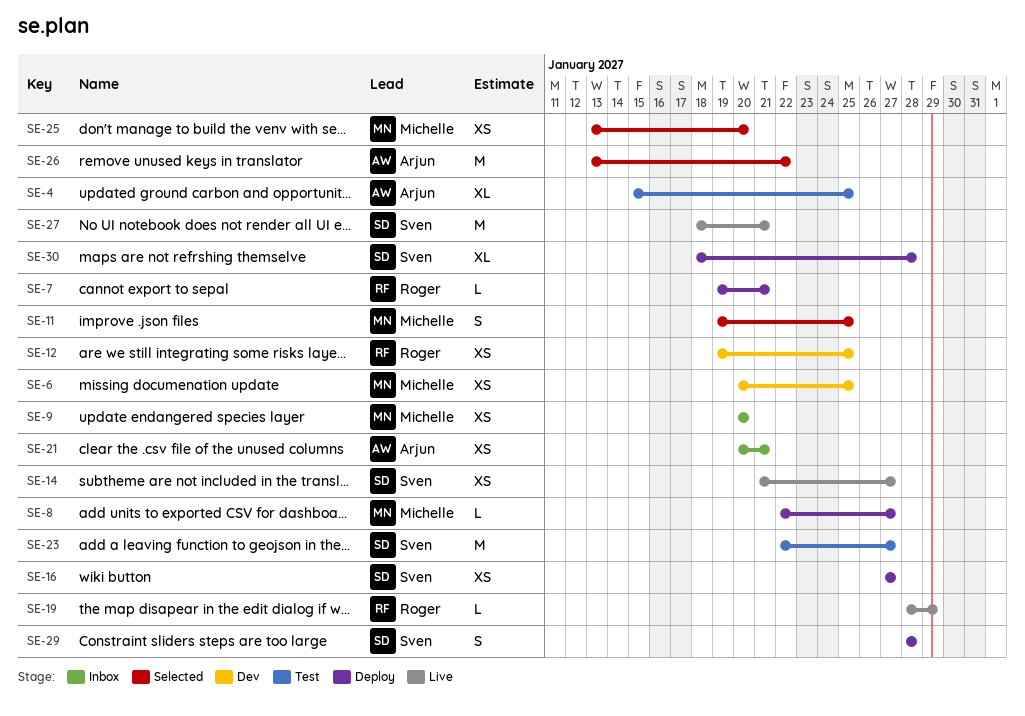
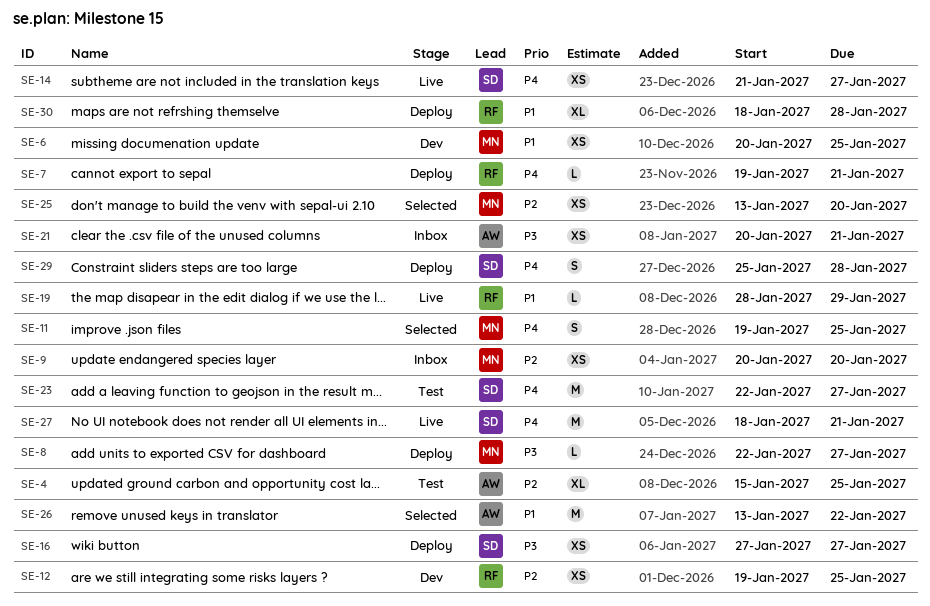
SE-29, start: Jan 28 -> Jan 25
SE-30, owner: Sven -> Roger

